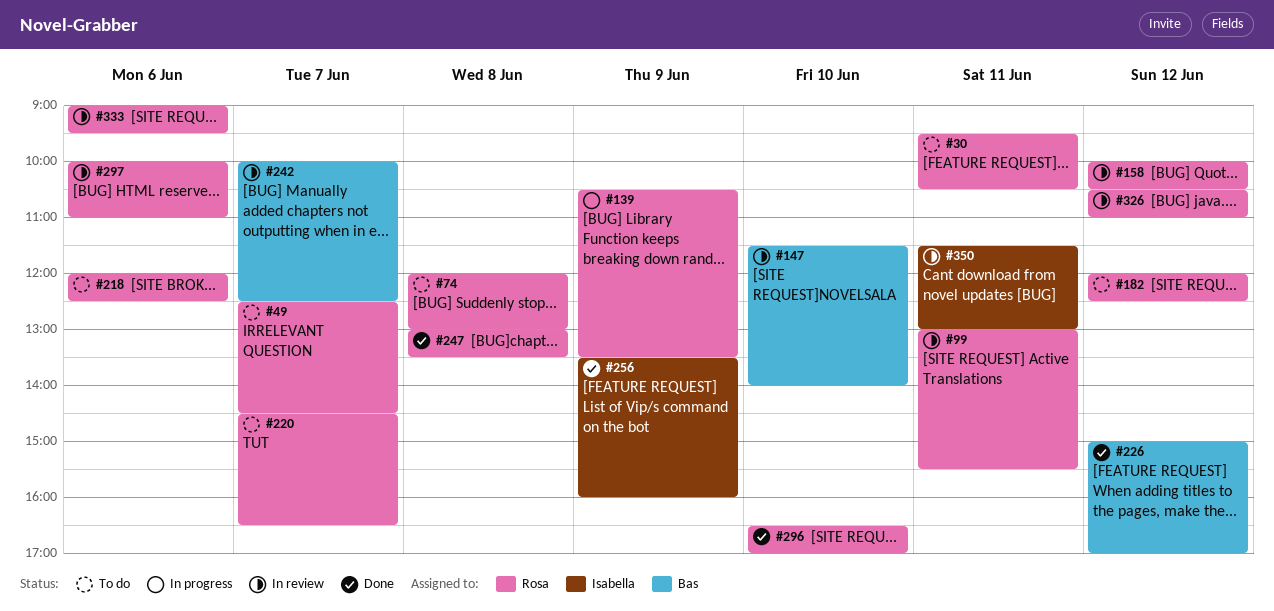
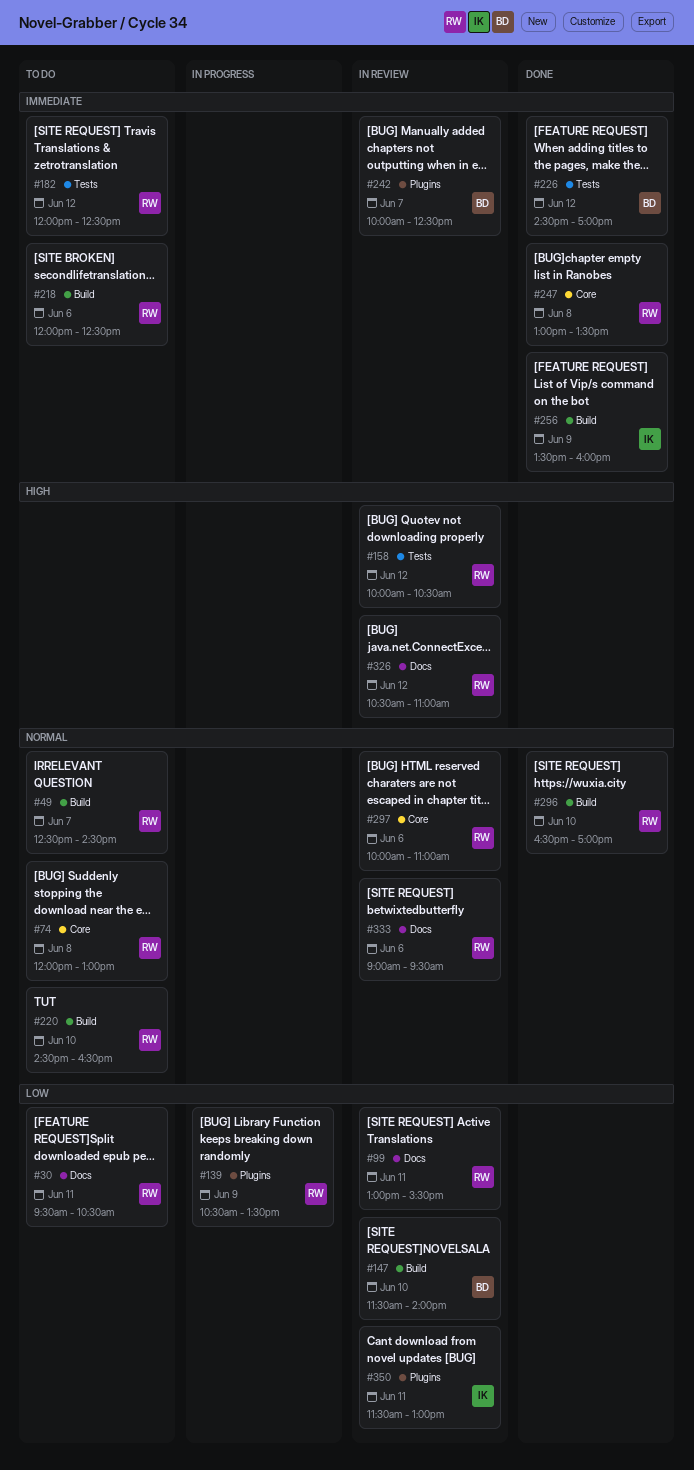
#220, day: Jun 7 -> Jun 10
#226, begins: 15:00 -> 14:30

